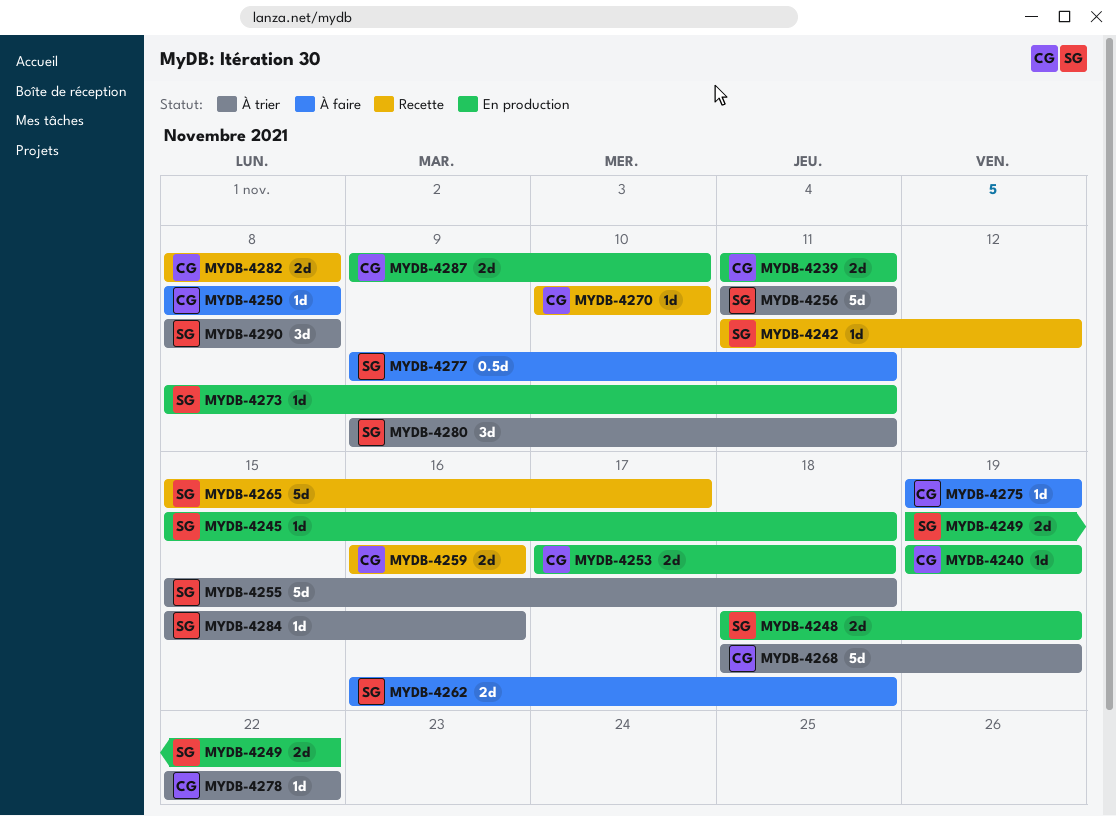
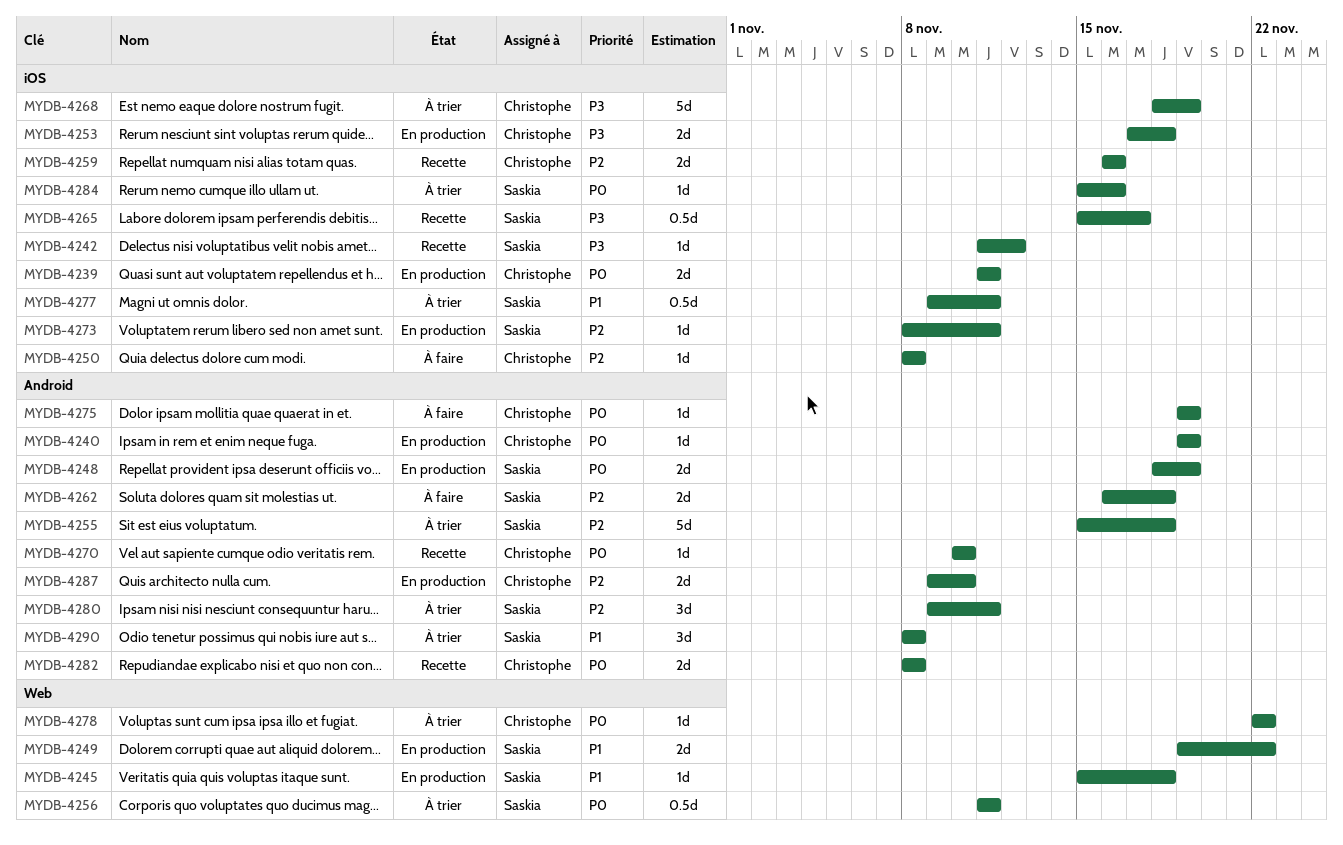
MYDB-4256, estimate: 5d -> 0.5d
MYDB-4265, estimate: 5d -> 0.5d
MYDB-4277, status: À faire -> À trier

